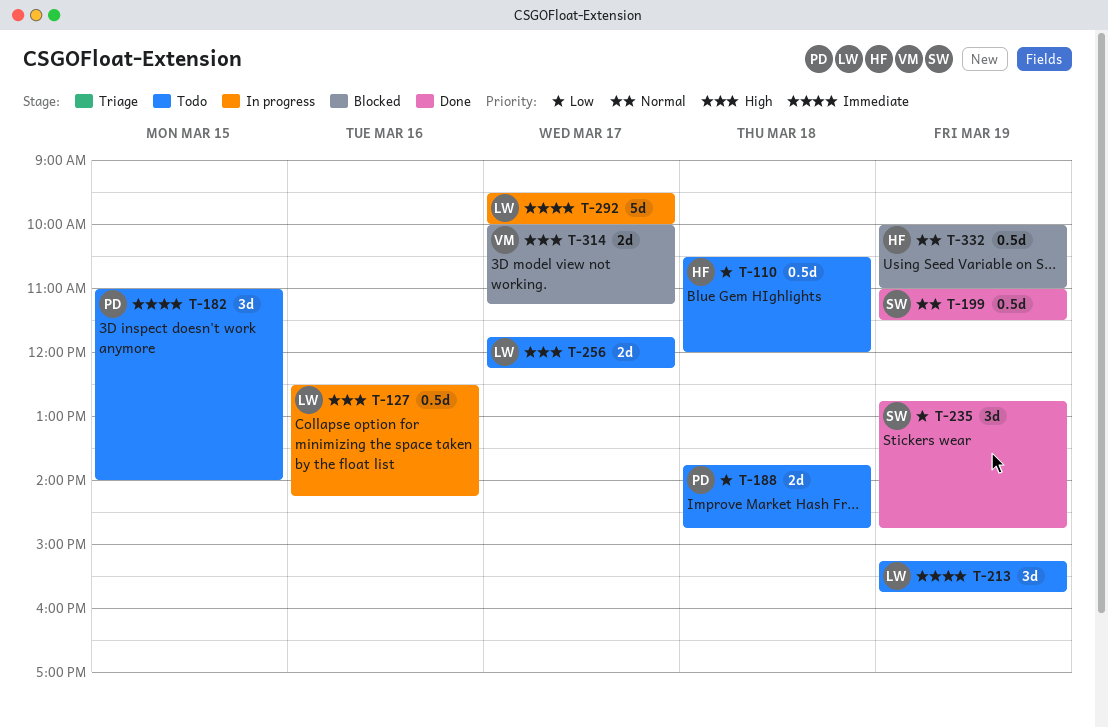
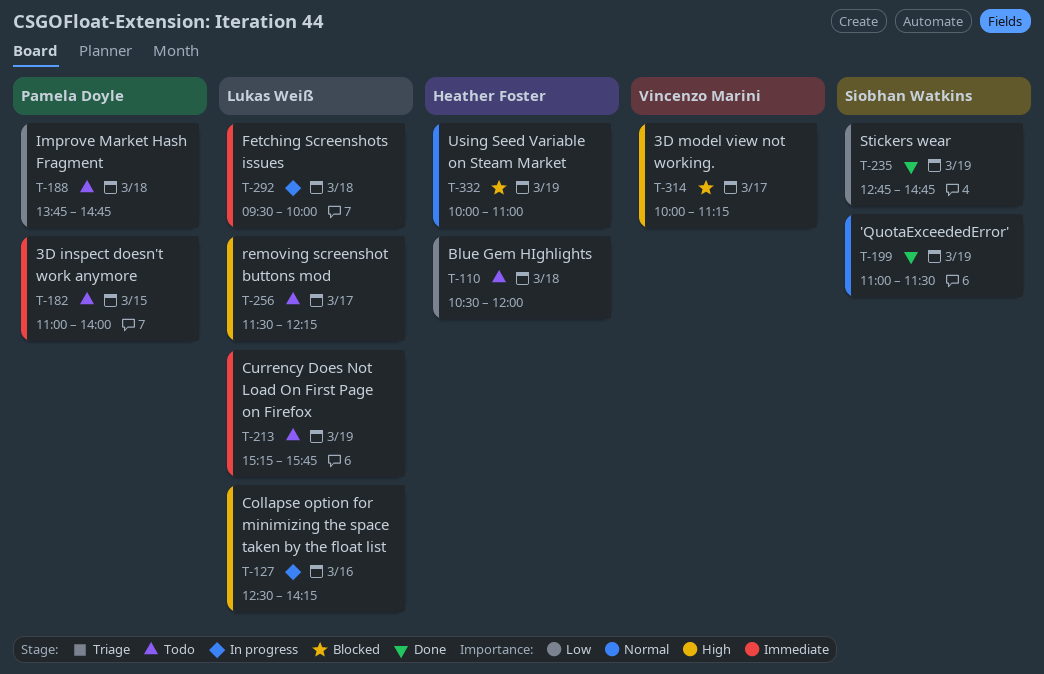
T-256, begins: 11:45 -> 11:30
T-292, day: Mar 17 -> Mar 18

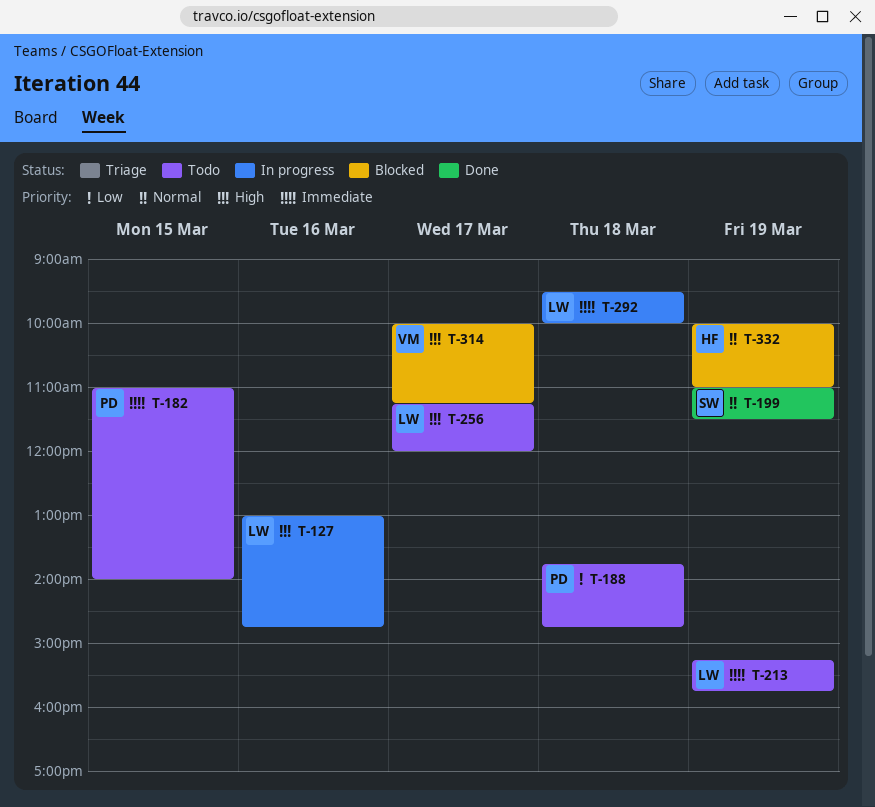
T-110: present -> none
T-127, begins: 12:30 -> 13:00
T-127, ends: 14:15 -> 14:45
T-235: present -> none
T-256, begins: 11:30 -> 11:15
T-256, ends: 12:15 -> 12:00

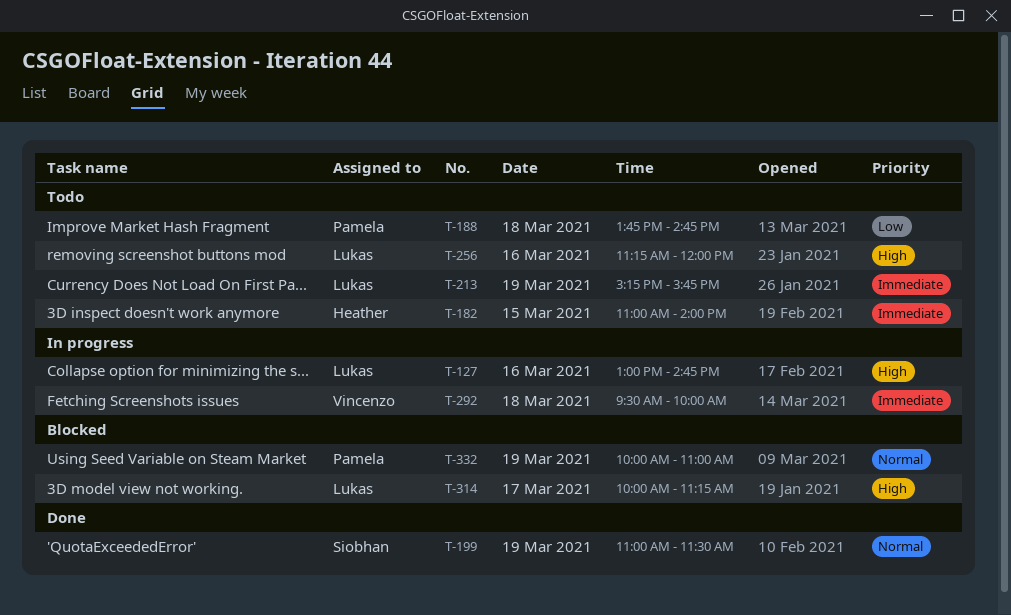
T-182, owner: Pamela -> Heather
T-256, day: Mar 17 -> Mar 16
T-292, owner: Lukas -> Vincenzo
T-314, owner: Vincenzo -> Lukas
T-332, owner: Heather -> Pamela

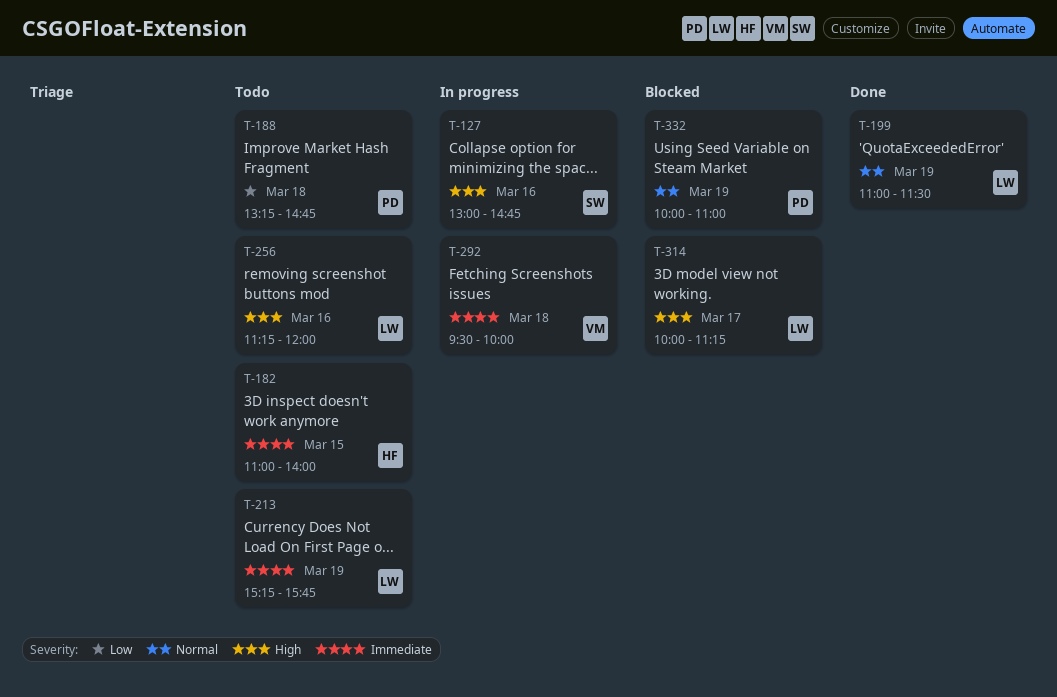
T-127, owner: Lukas -> Siobhan
T-188, begins: 13:45 -> 13:15
T-199, owner: Siobhan -> Lukas

